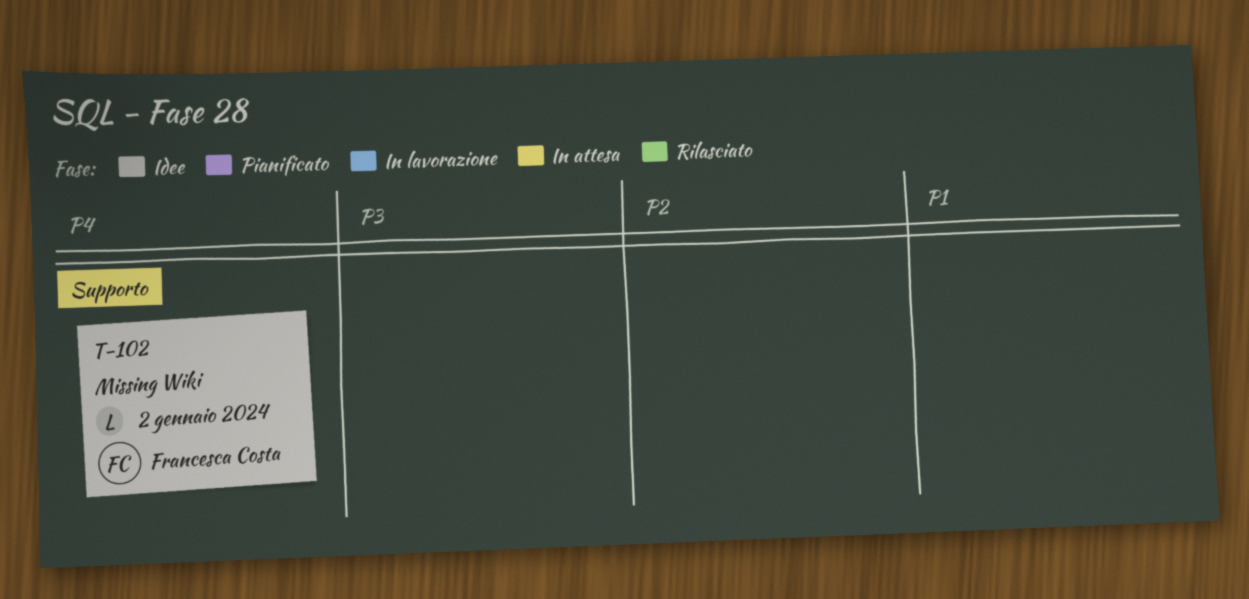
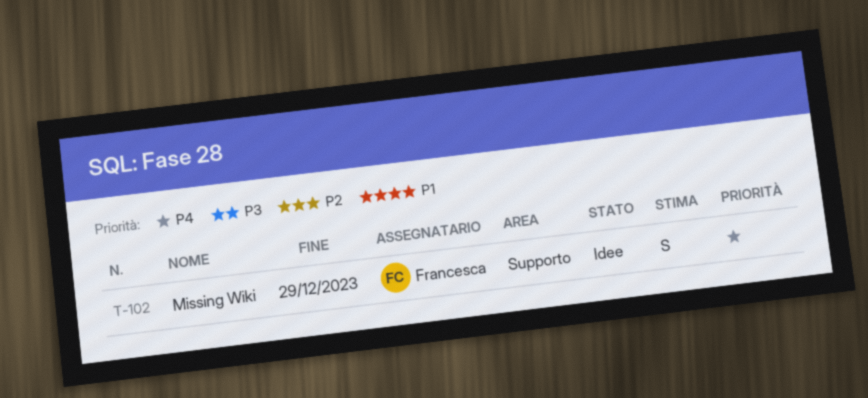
T-102, estimate: L -> S
T-102, due: Jan 2 -> Dec 29

